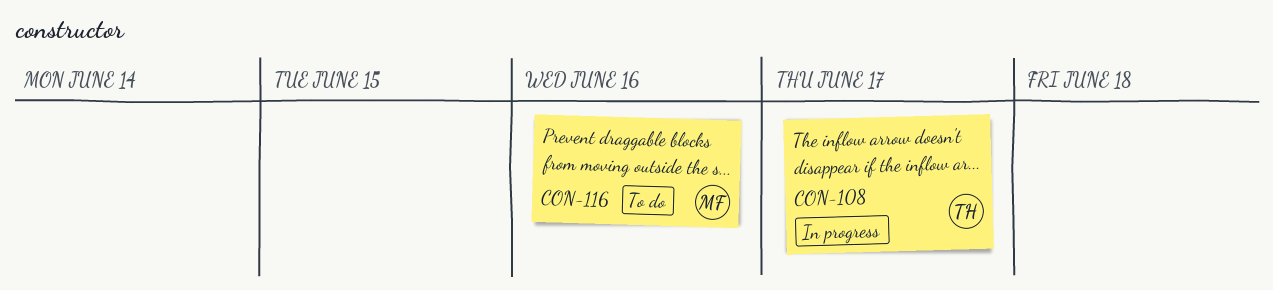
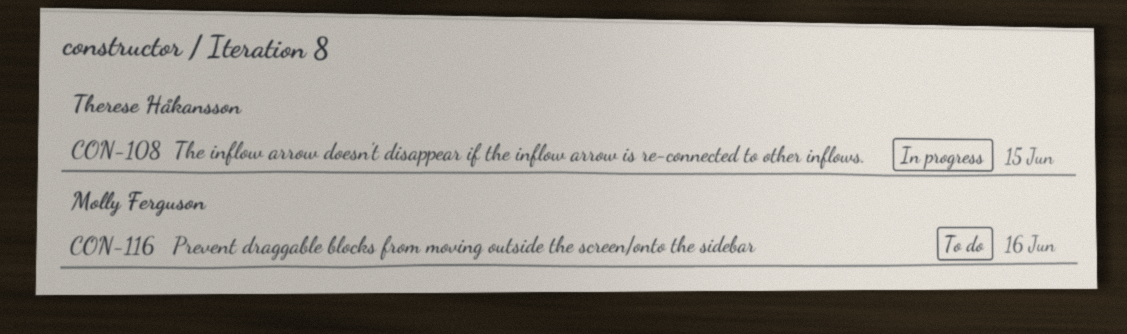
CON-108, due: Jun 17 -> Jun 15

